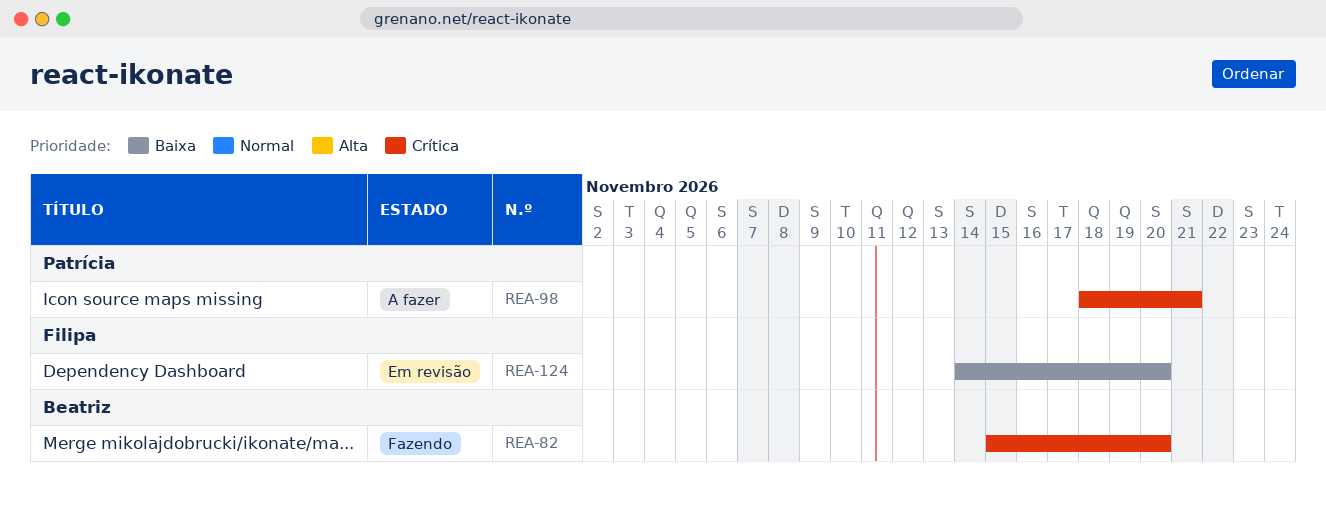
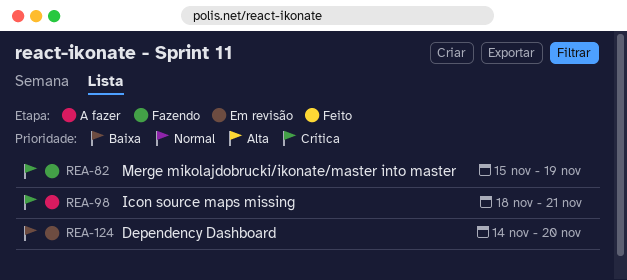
REA-82, due: Nov 20 -> Nov 19

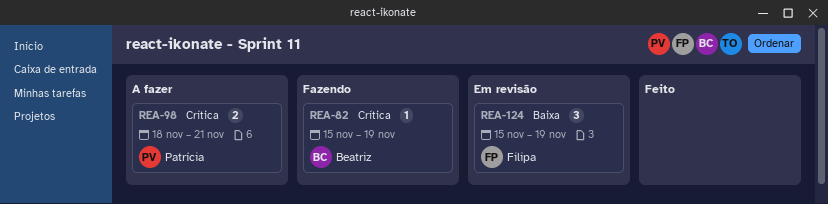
REA-124, start: Nov 14 -> Nov 15
REA-124, due: Nov 20 -> Nov 19

